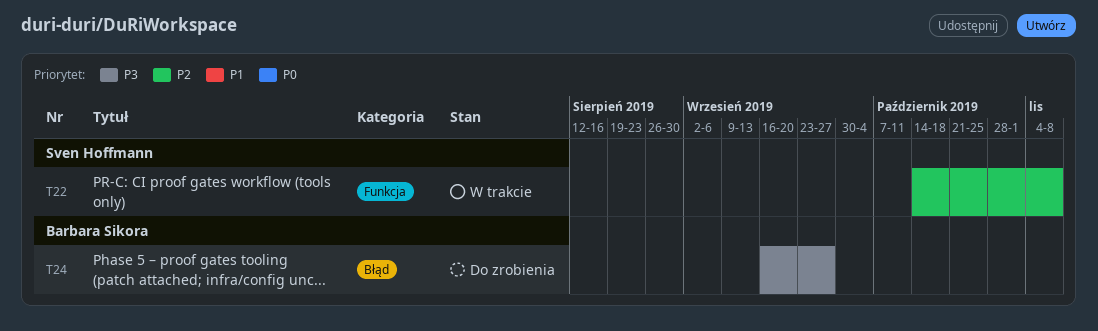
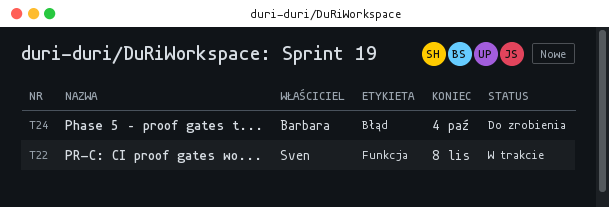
T24, due: Sep 27 -> Oct 4

